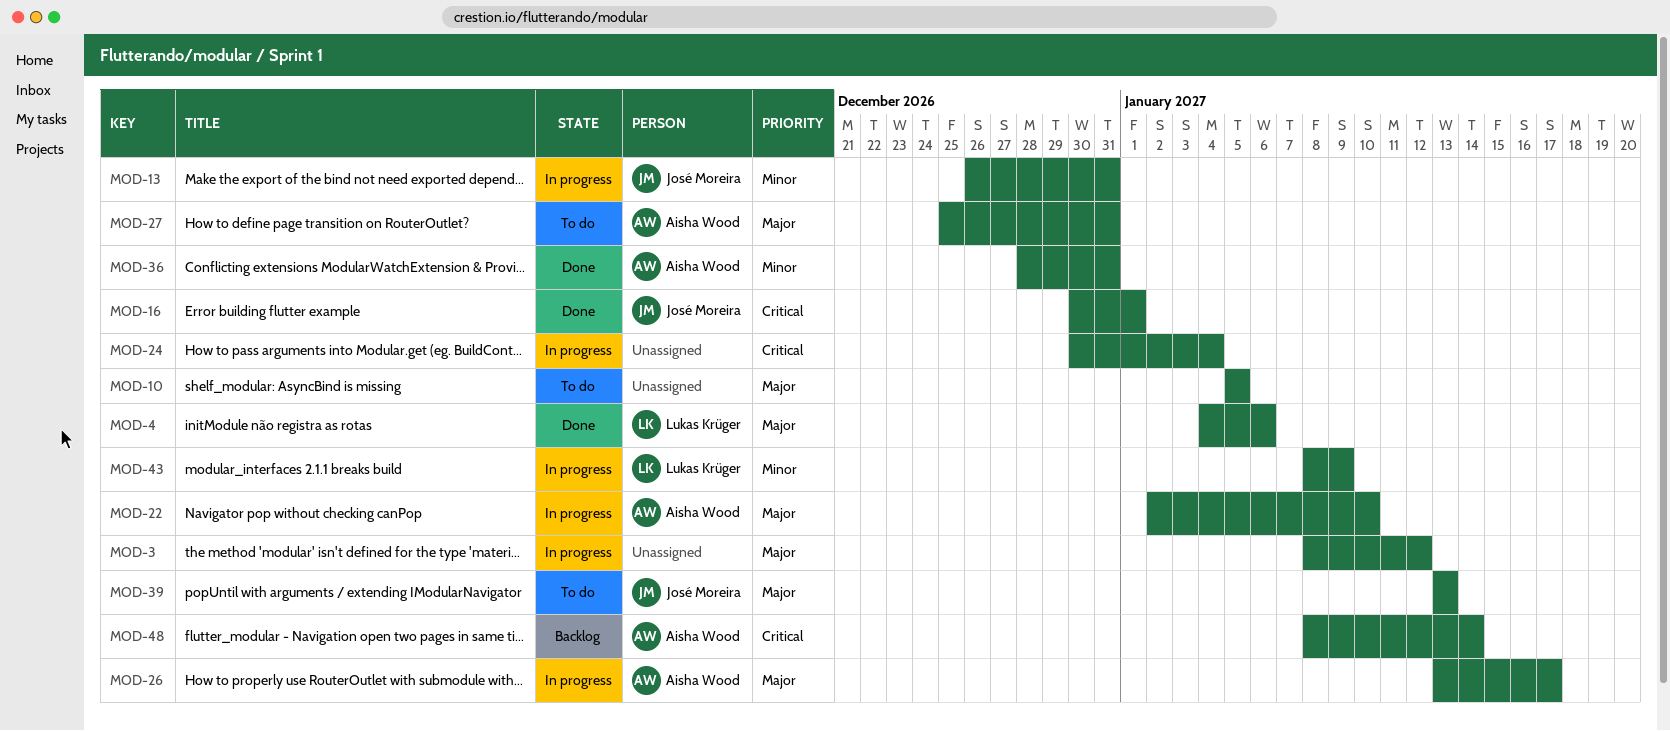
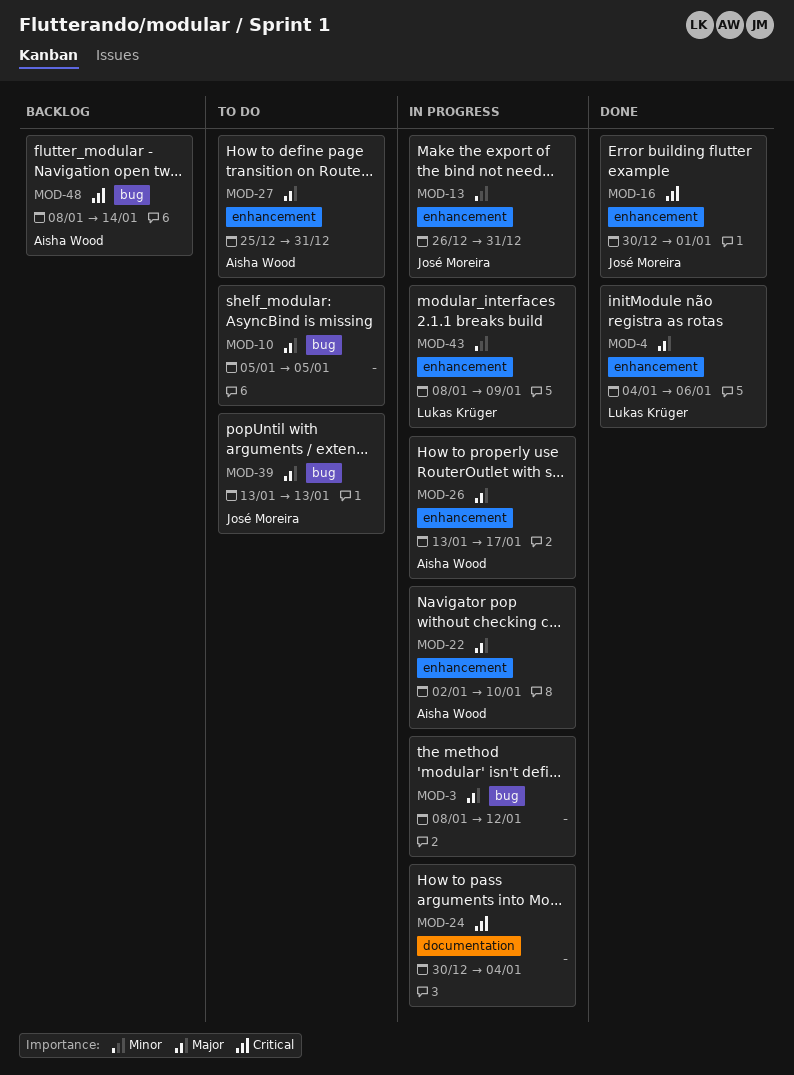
MOD-36: present -> none

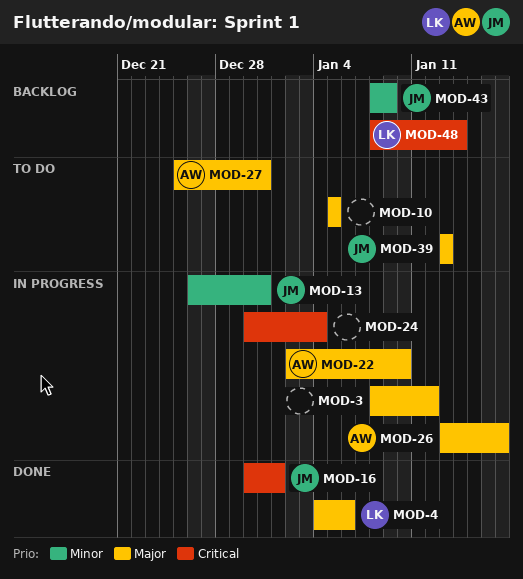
MOD-43, status: In progress -> Backlog
MOD-43, owner: Lukas Krüger -> José Moreira
MOD-48, owner: Aisha Wood -> Lukas Krüger

